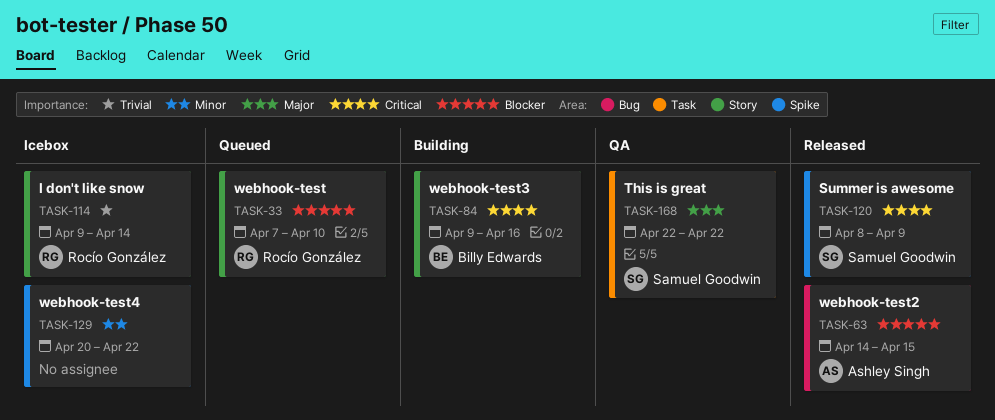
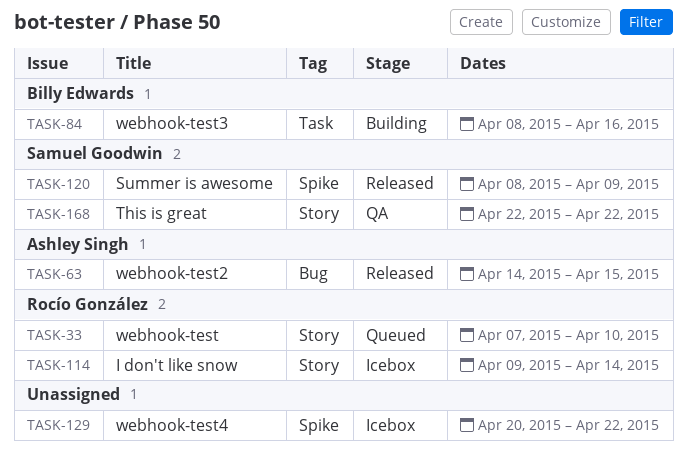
TASK-84, label: Story -> Task
TASK-84, start: Apr 9 -> Apr 8
TASK-168, label: Task -> Story

